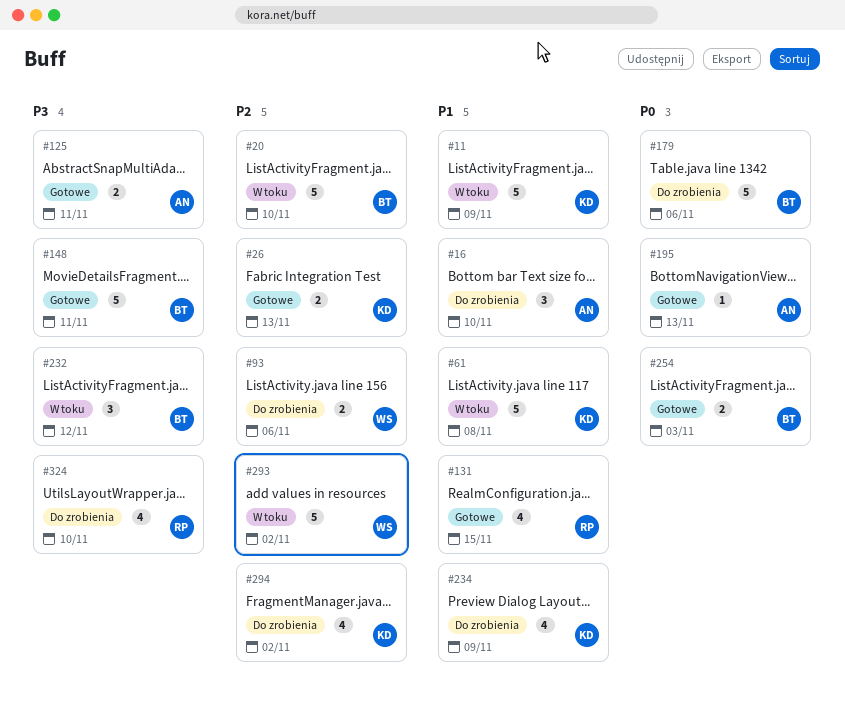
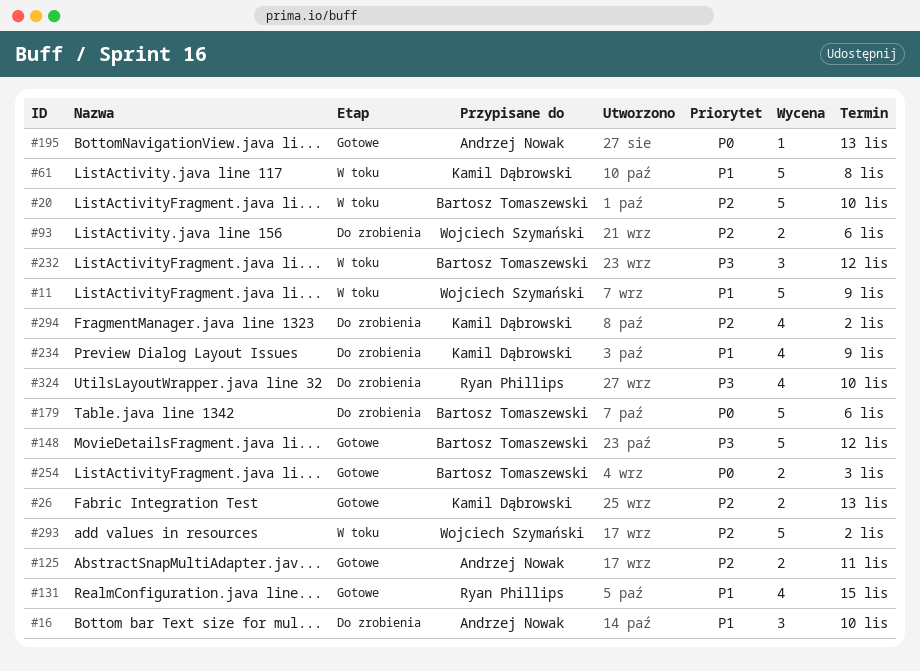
#11, owner: Kamil Dąbrowski -> Wojciech Szymański
#125, priority: P3 -> P2
#148, due: Nov 11 -> Nov 12

